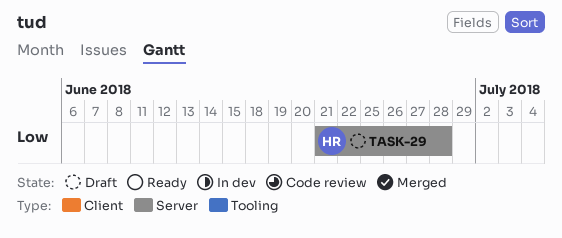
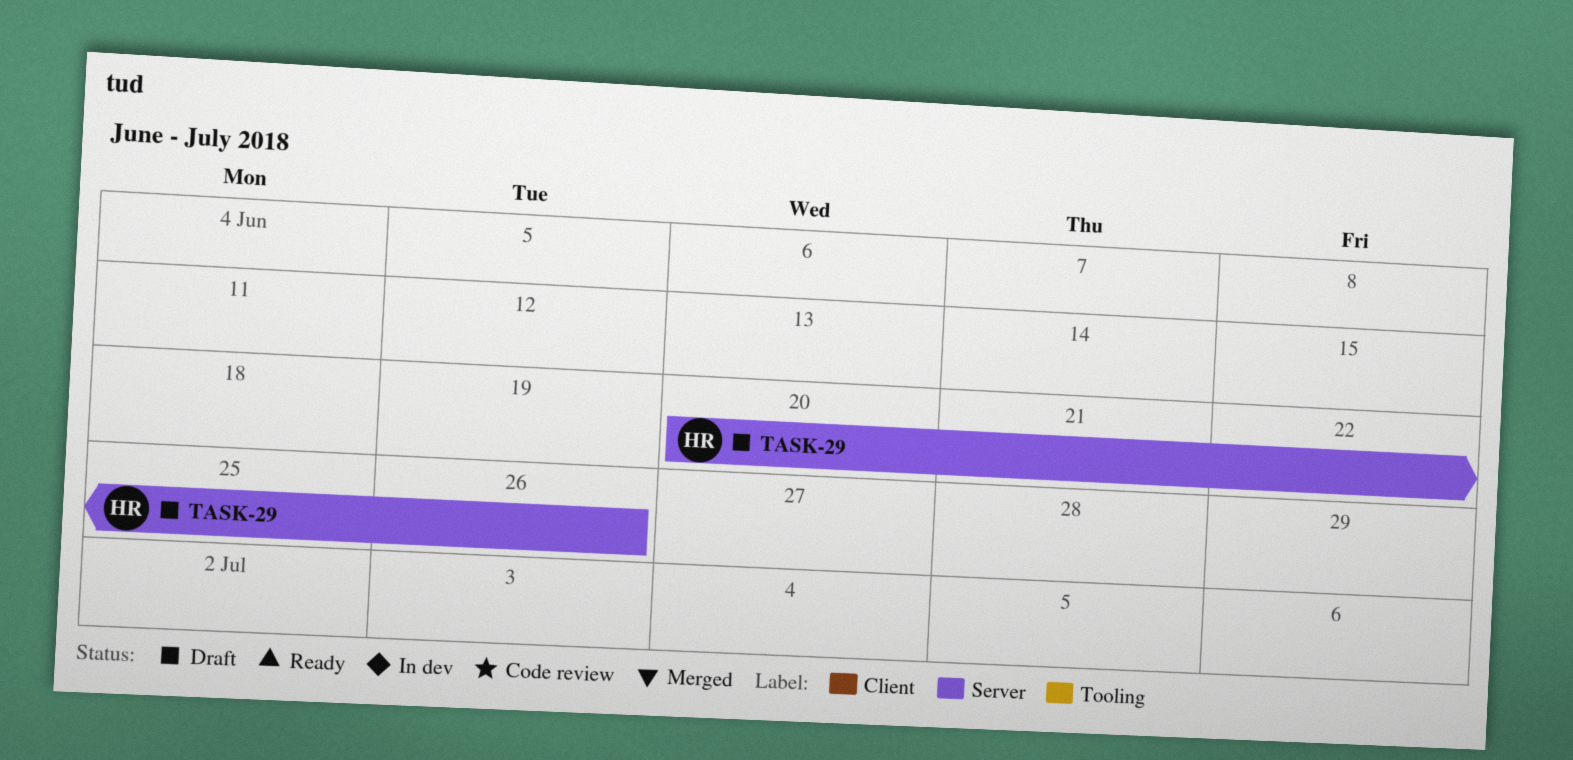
TASK-29, start: Jun 21 -> Jun 20
TASK-29, due: Jun 28 -> Jun 26

